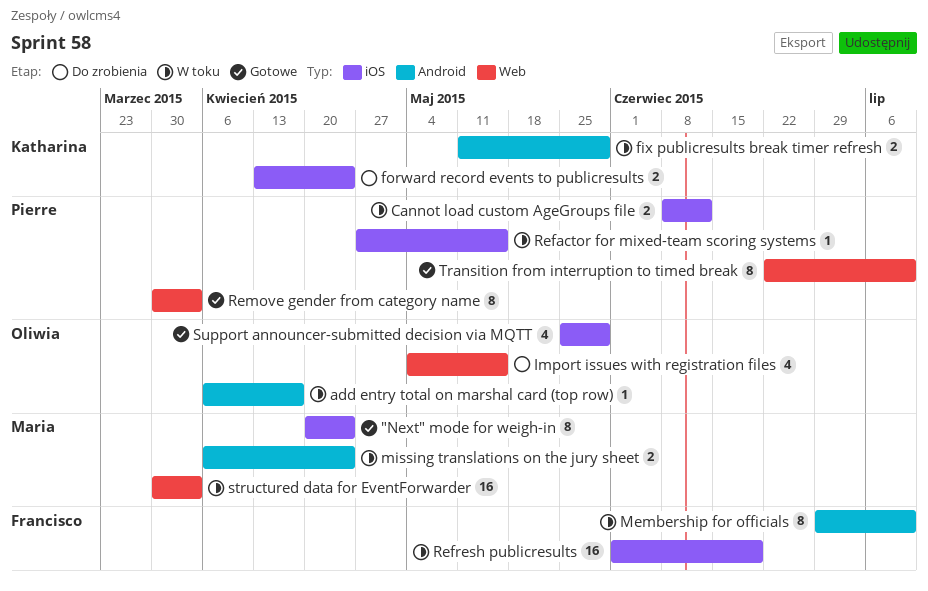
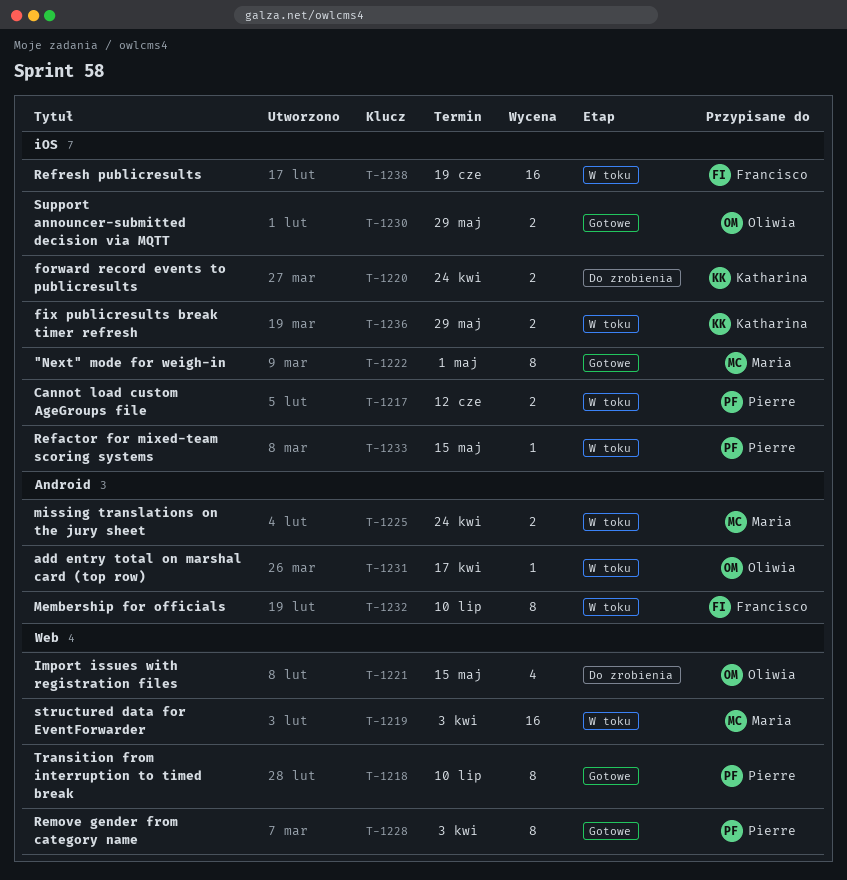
"Next" mode for weigh-in, due: Apr 24 -> May 1
fix publicresults break timer refresh, label: Android -> iOS
Support announcer-submitted decision via MQTT, estimate: 4 -> 2

